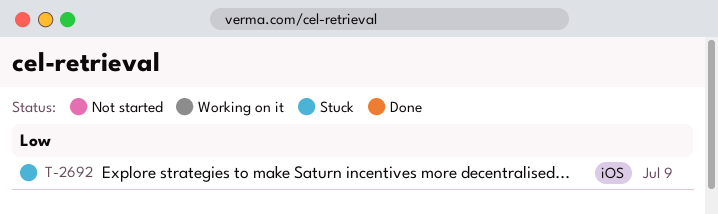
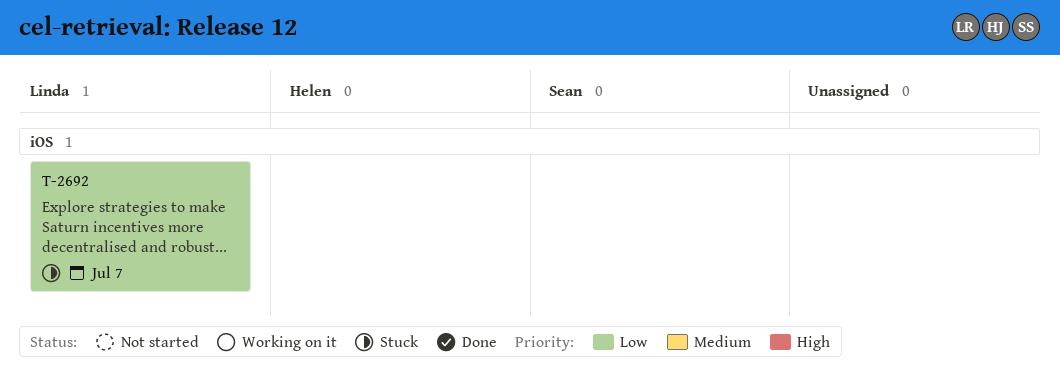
T-2692, due: Jul 9 -> Jul 7

